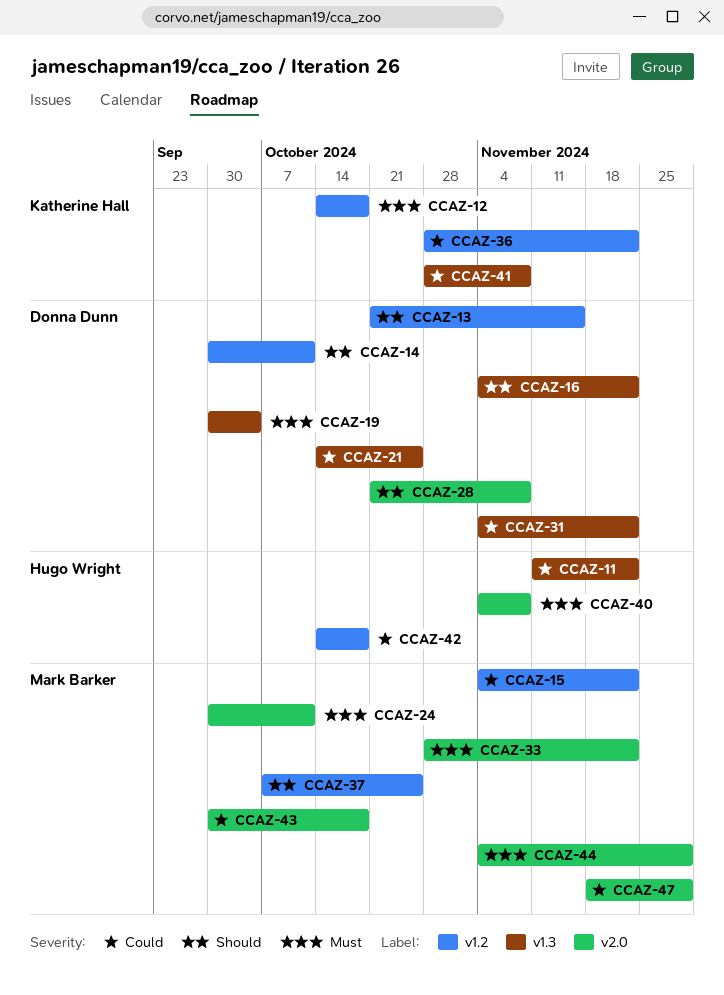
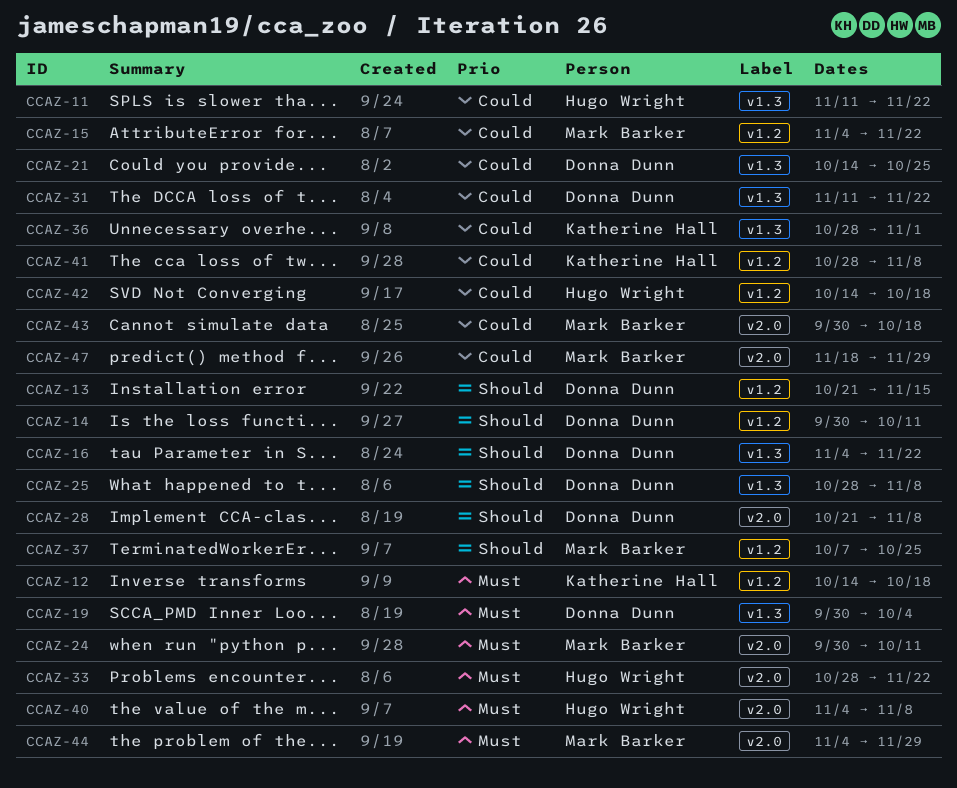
CCAZ-25: none -> present
CCAZ-31, start: Nov 4 -> Nov 11
CCAZ-33, owner: Mark Barker -> Hugo Wright
CCAZ-36, label: v1.2 -> v1.3
CCAZ-36, due: Nov 22 -> Nov 1
CCAZ-41, label: v1.3 -> v1.2

